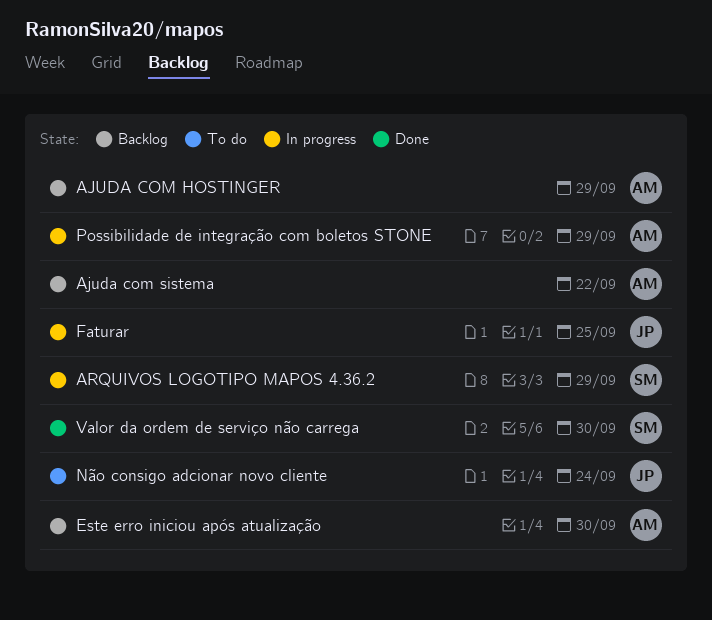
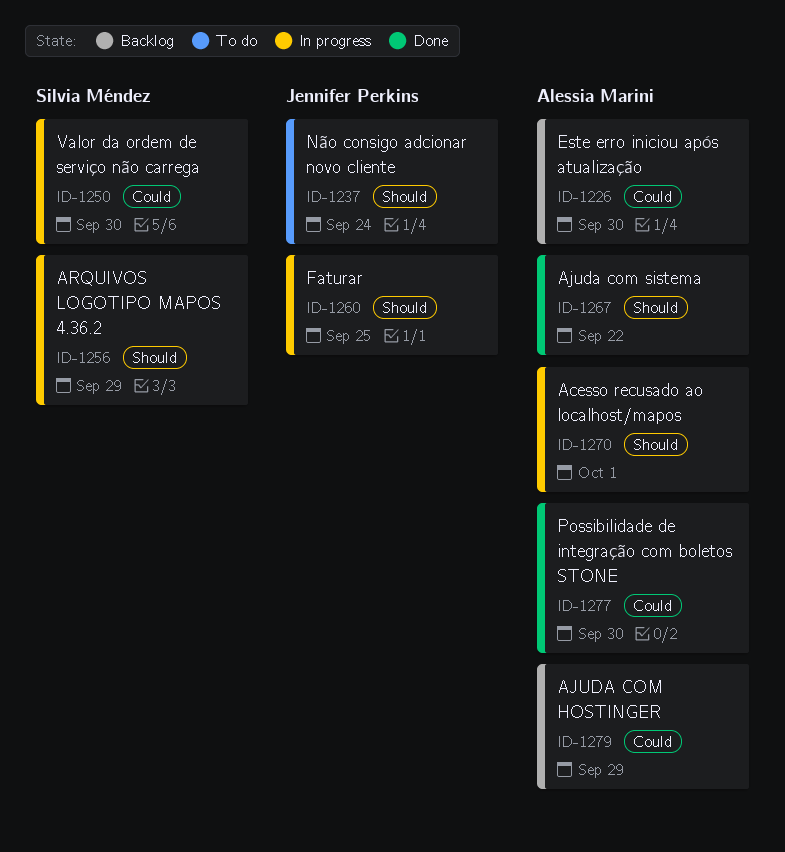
Acesso recusado ao localhost/mapos: none -> present
Ajuda com sistema, status: Backlog -> Done
Possibilidade de integração com boletos STONE, status: In progress -> Done
Possibilidade de integração com boletos STONE, due: Sep 29 -> Sep 30
Valor da ordem de serviço não carrega, status: Done -> In progress

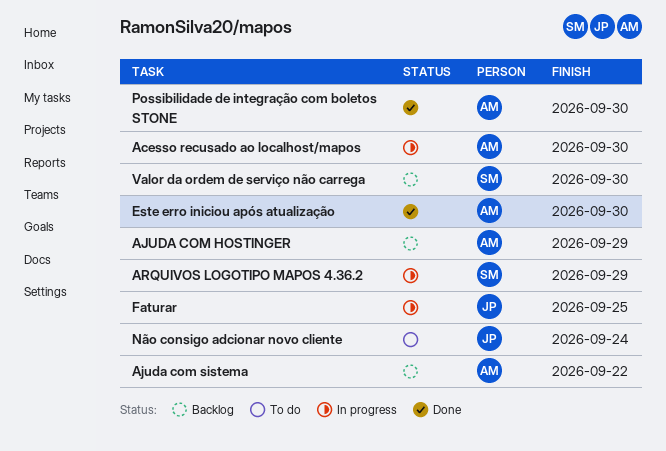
Acesso recusado ao localhost/mapos, due: Oct 1 -> Sep 30
Ajuda com sistema, status: Done -> Backlog
Este erro iniciou após atualização, status: Backlog -> Done
Valor da ordem de serviço não carrega, status: In progress -> Backlog

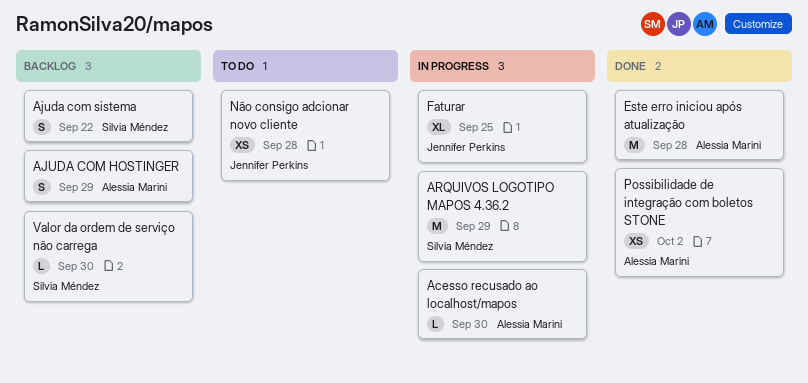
Ajuda com sistema, owner: Alessia Marini -> Silvia Méndez
Este erro iniciou após atualização, due: Sep 30 -> Sep 28
Não consigo adcionar novo cliente, due: Sep 24 -> Sep 28
Possibilidade de integração com boletos STONE, due: Sep 30 -> Oct 2

